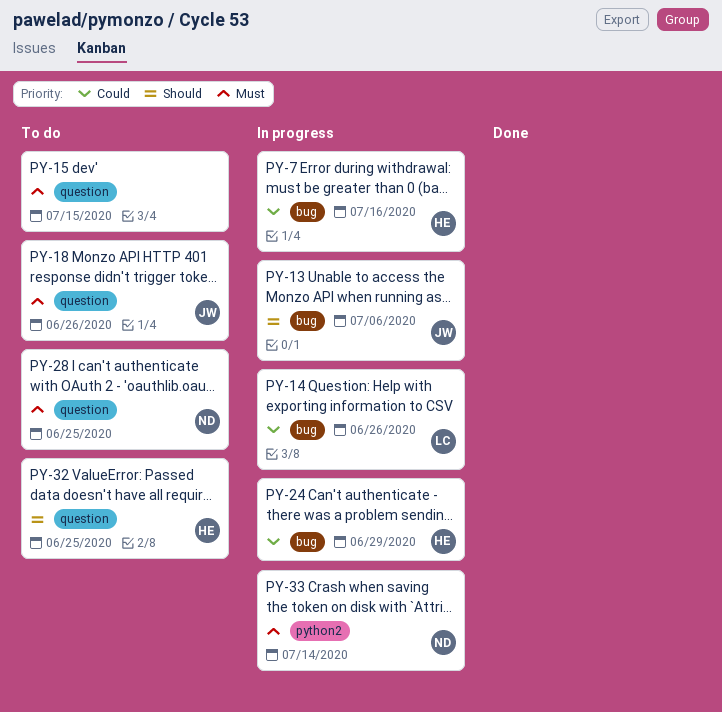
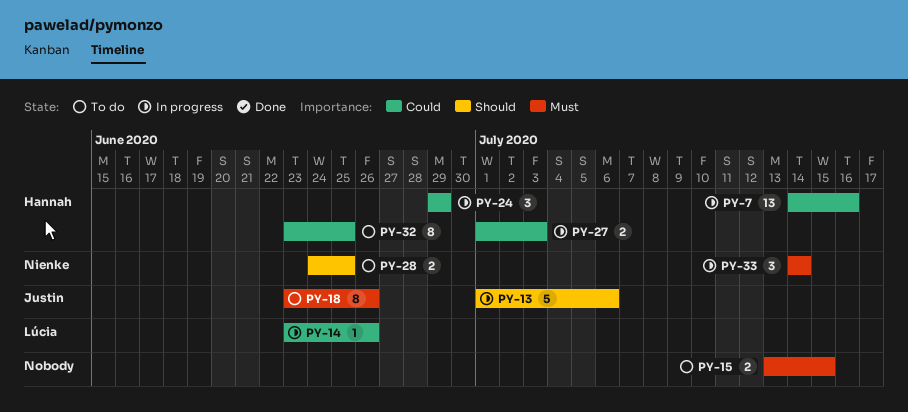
PY-27: none -> present
PY-28, priority: Must -> Should
PY-32, priority: Should -> Could

